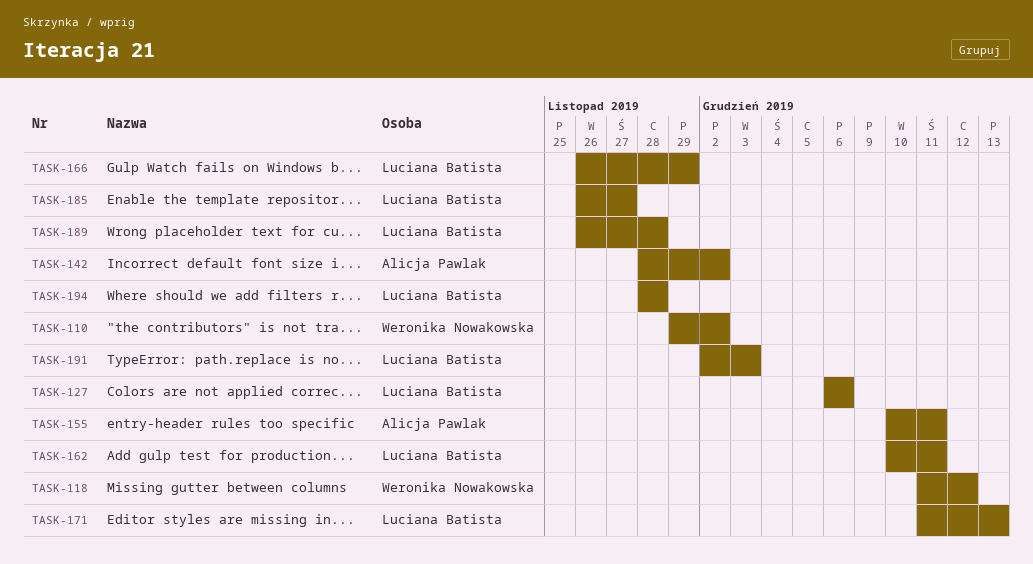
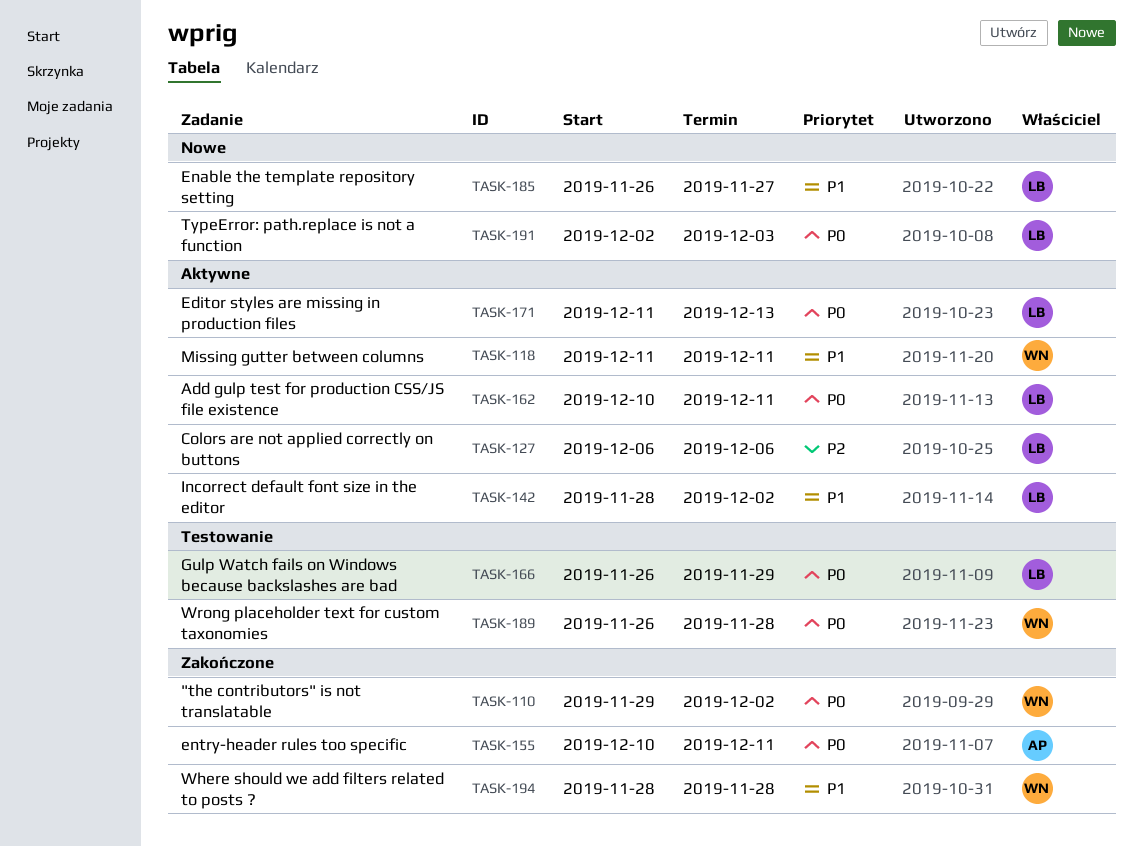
TASK-118, due: Dec 12 -> Dec 11
TASK-142, owner: Alicja Pawlak -> Luciana Batista
TASK-189, owner: Luciana Batista -> Weronika Nowakowska
TASK-194, owner: Luciana Batista -> Weronika Nowakowska

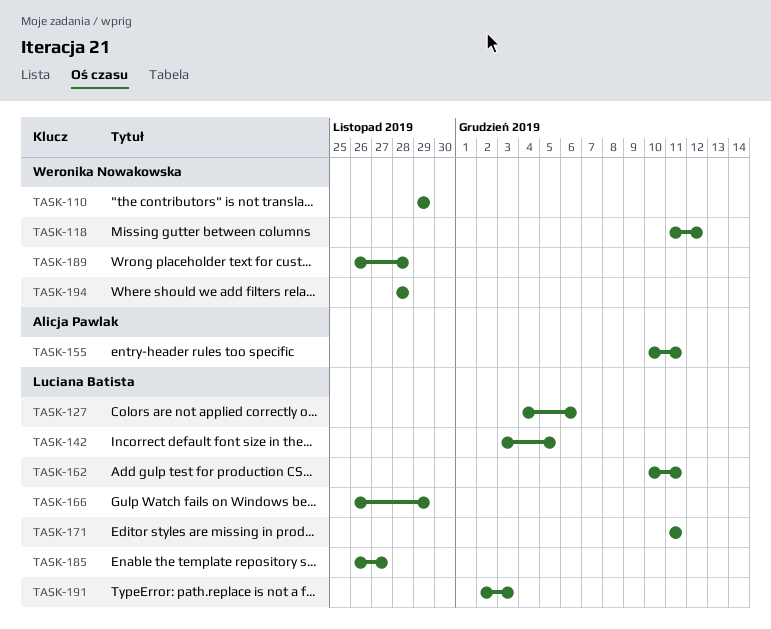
TASK-110, due: Dec 2 -> Nov 29
TASK-118, due: Dec 11 -> Dec 12
TASK-127, start: Dec 6 -> Dec 4
TASK-142, start: Nov 28 -> Dec 3
TASK-142, due: Dec 2 -> Dec 5
TASK-171, due: Dec 13 -> Dec 11

